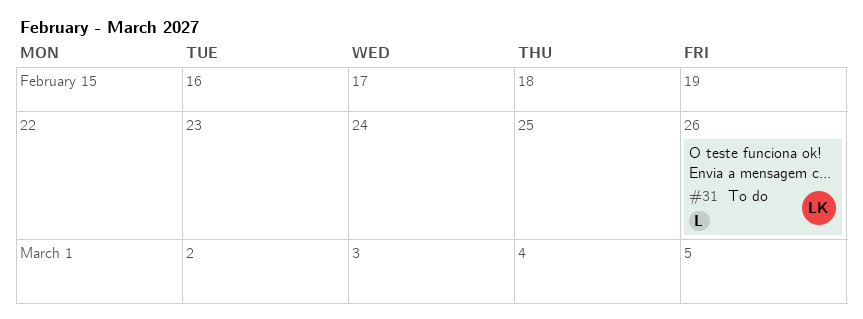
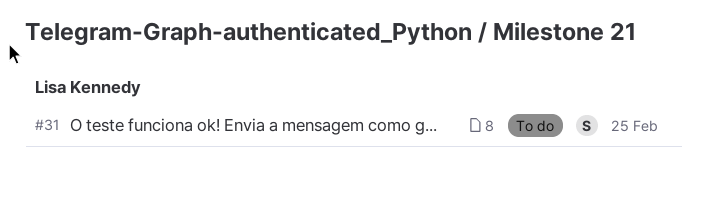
#31, estimate: L -> S
#31, due: Feb 26 -> Feb 25

